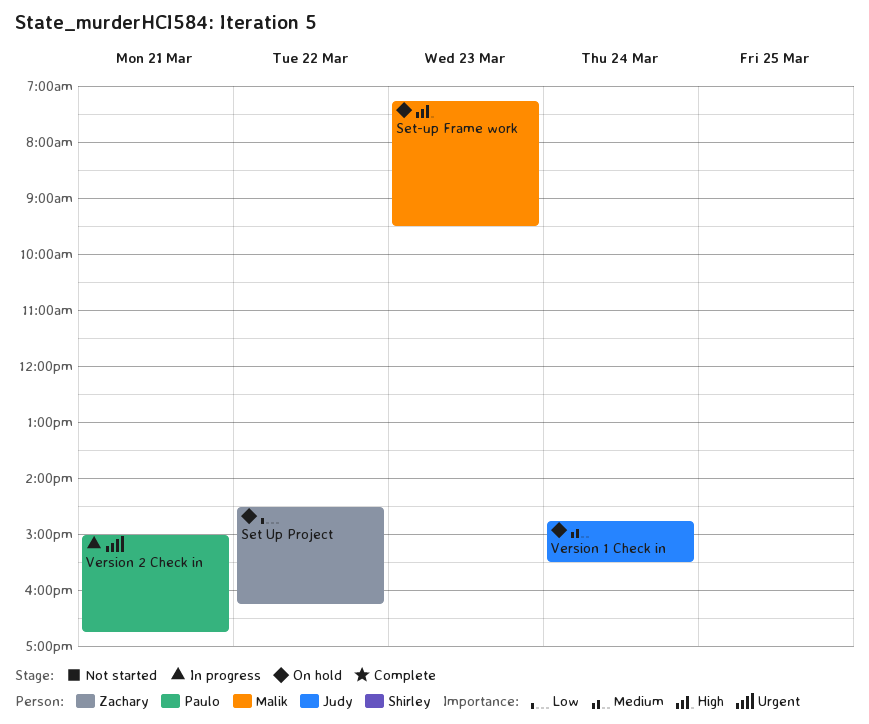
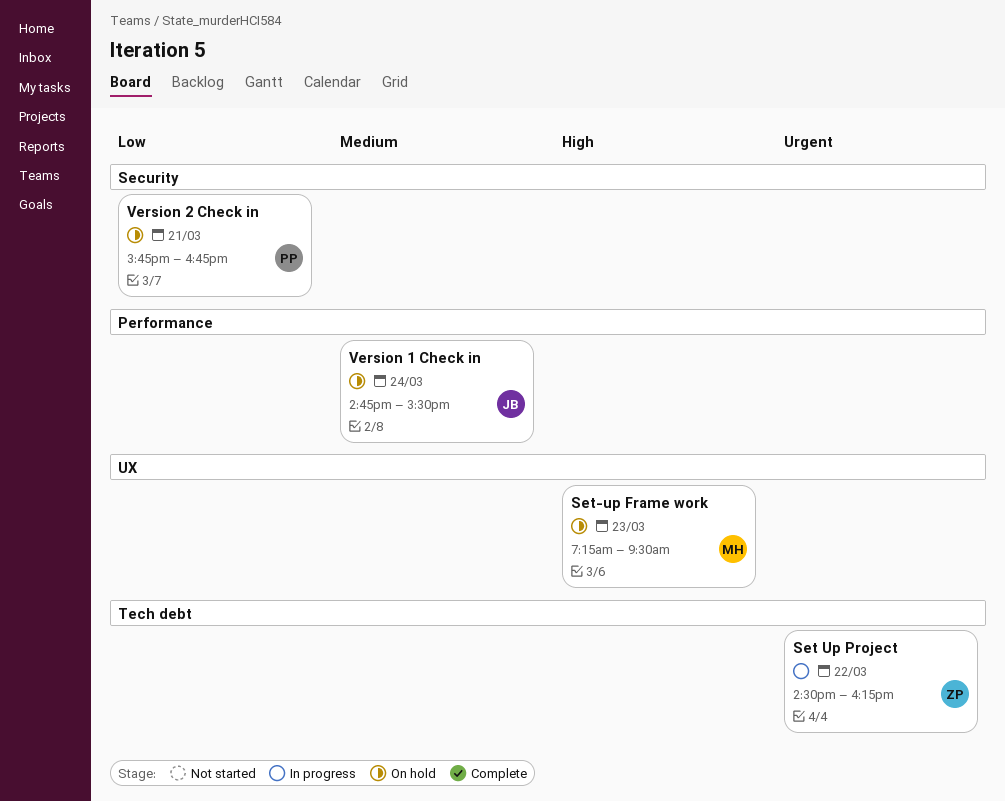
Set Up Project, status: On hold -> In progress
Set Up Project, priority: Low -> Urgent
Version 2 Check in, status: In progress -> On hold
Version 2 Check in, priority: Urgent -> Low
Version 2 Check in, begins: 15:00 -> 15:45

